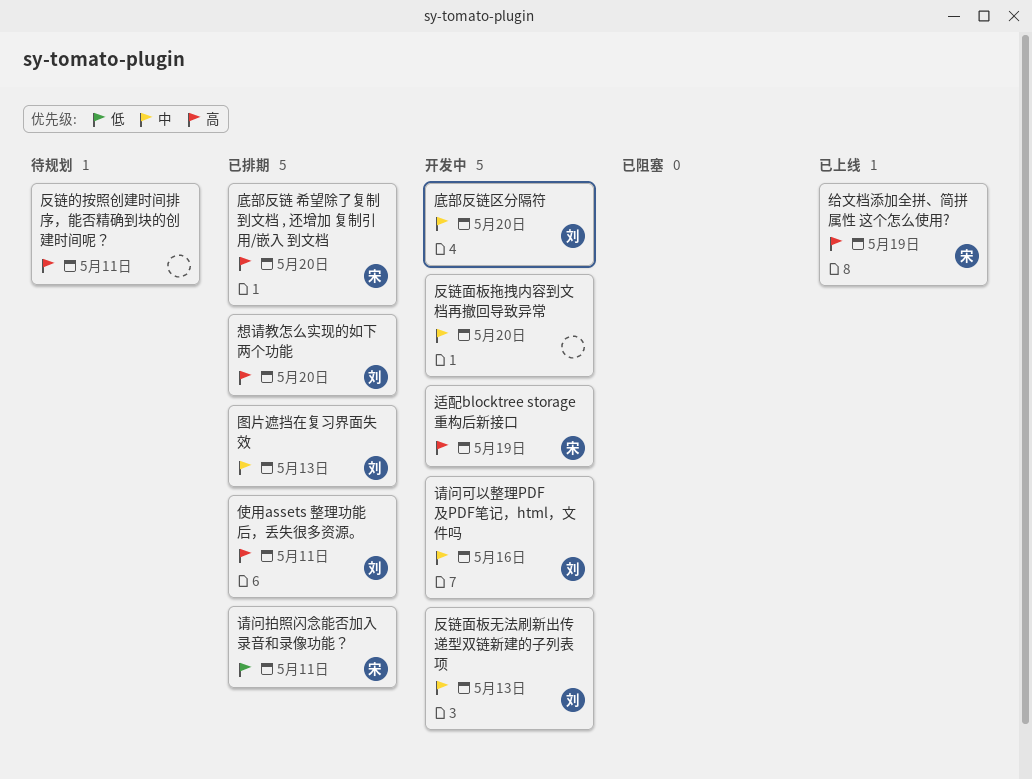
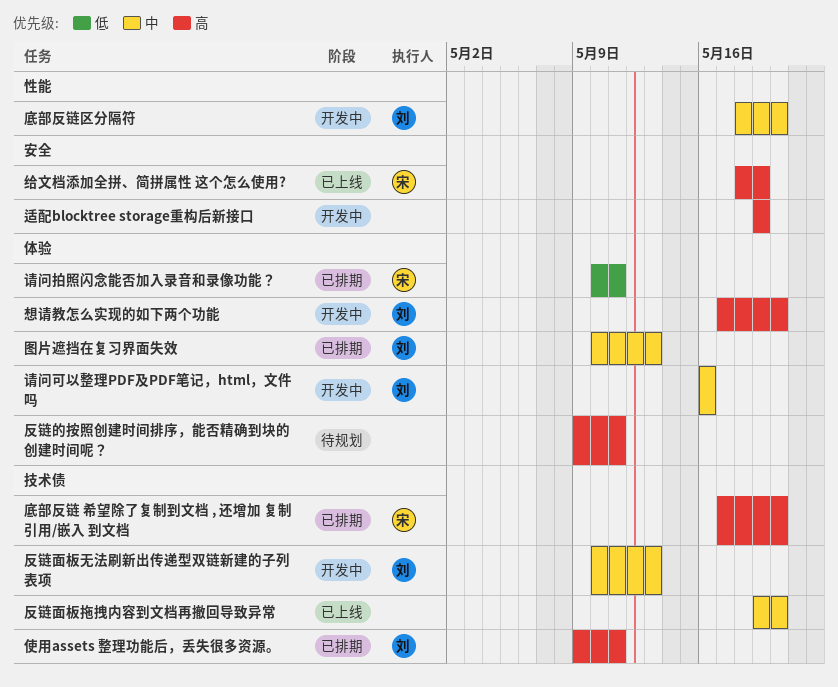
反链面板拖拽内容到文档再撤回导致异常, status: 开发中 -> 已上线
想请教怎么实现的如下两个功能, status: 已排期 -> 开发中
适配blocktree storage重构后新接口, owner: 宋 -> none

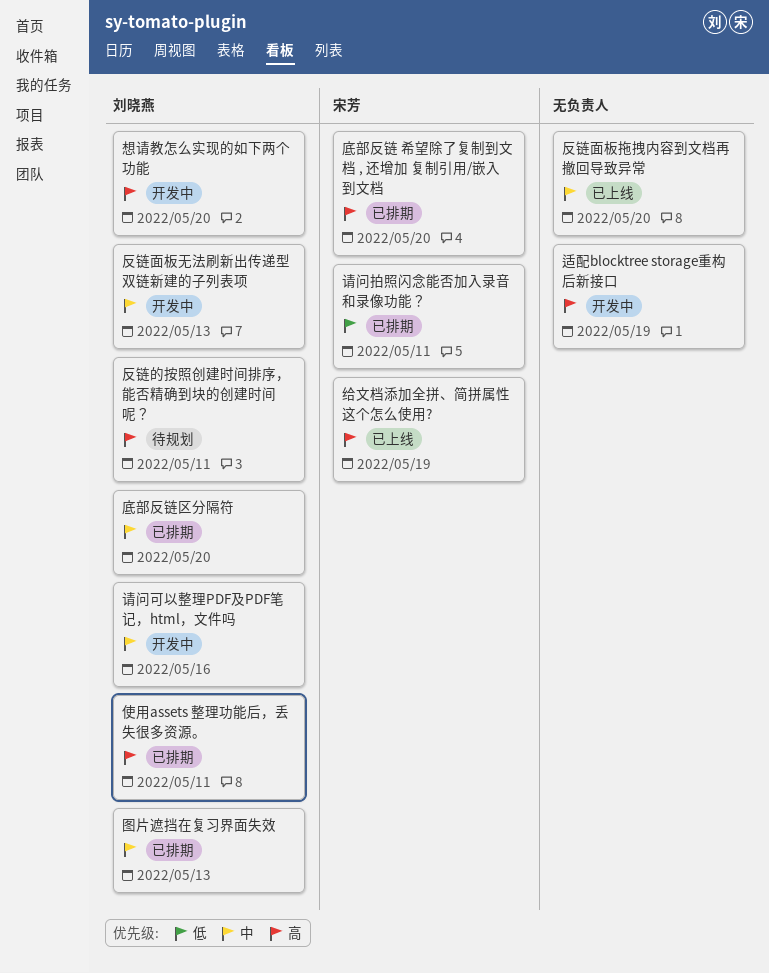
反链的按照创建时间排序，能否精确到块的创建时间呢？, owner: none -> 刘晓燕
底部反链区分隔符, status: 开发中 -> 已排期

